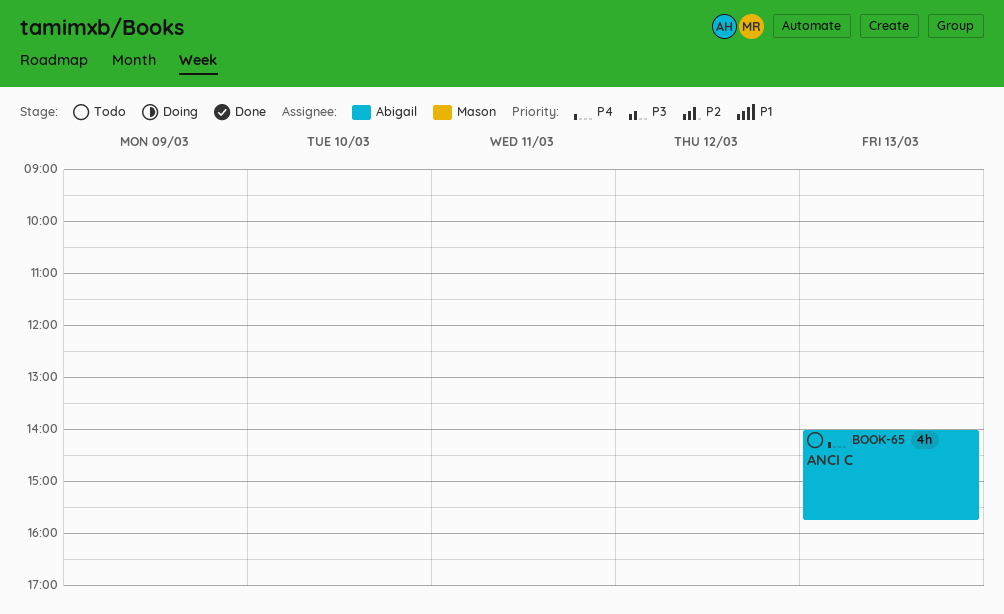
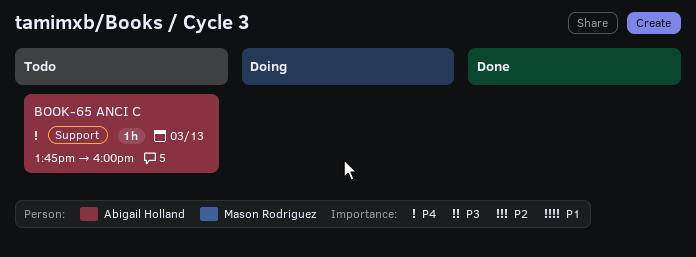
BOOK-65, estimate: 4h -> 1h
BOOK-65, begins: 14:00 -> 13:45
BOOK-65, ends: 15:45 -> 16:00

